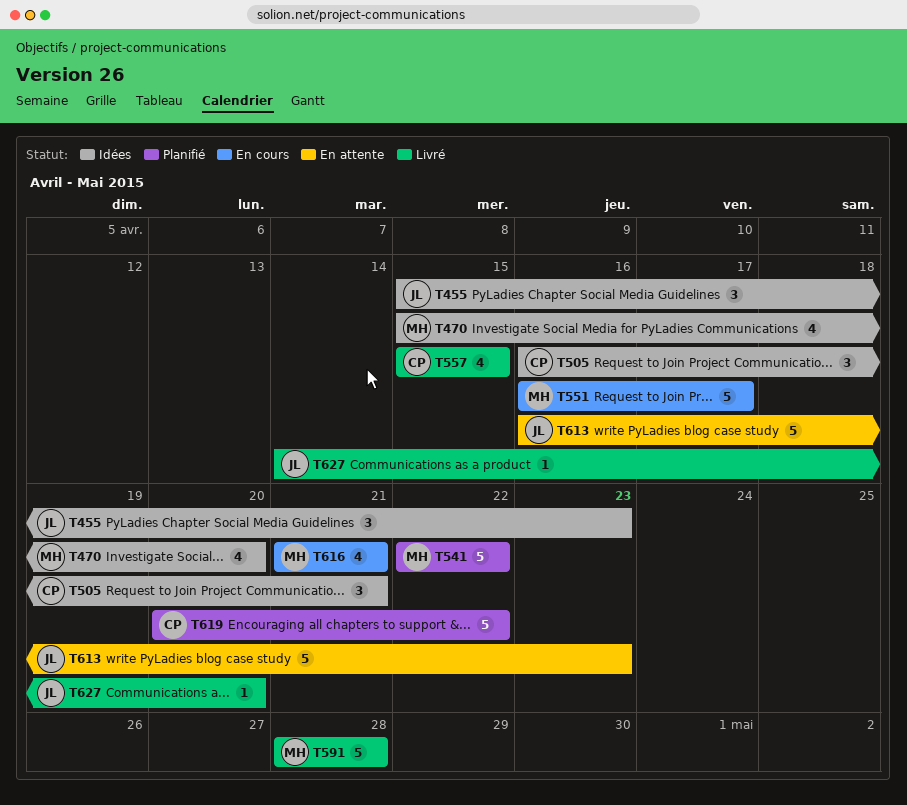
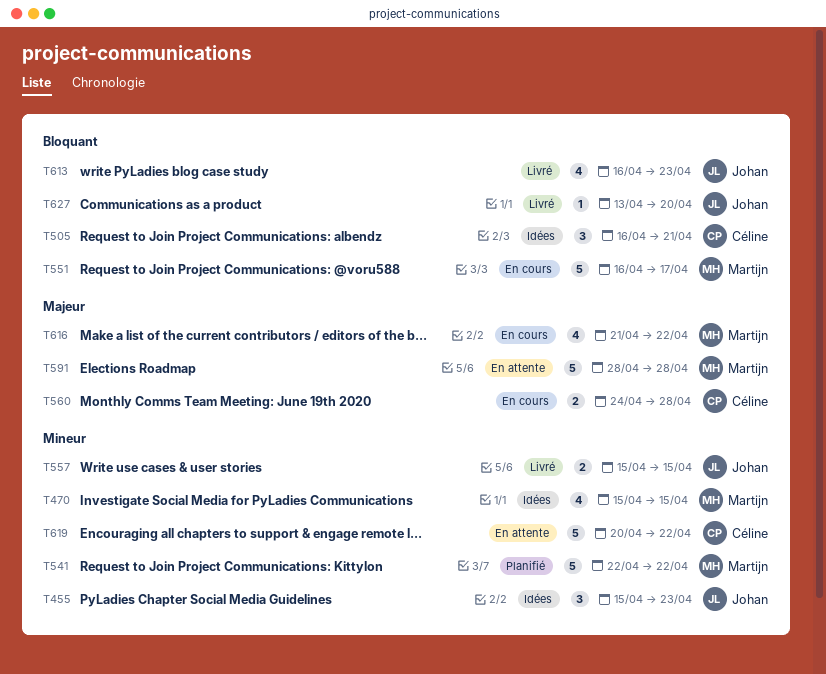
T470, due: Apr 20 -> Apr 15
T557, owner: Céline -> Johan
T557, estimate: 4 -> 2
T560: none -> present
T591, status: Livré -> En attente
T613, status: En attente -> Livré
T613, estimate: 5 -> 4
T616, due: Apr 21 -> Apr 22
T619, status: Planifié -> En attente
T627, start: Apr 14 -> Apr 13

